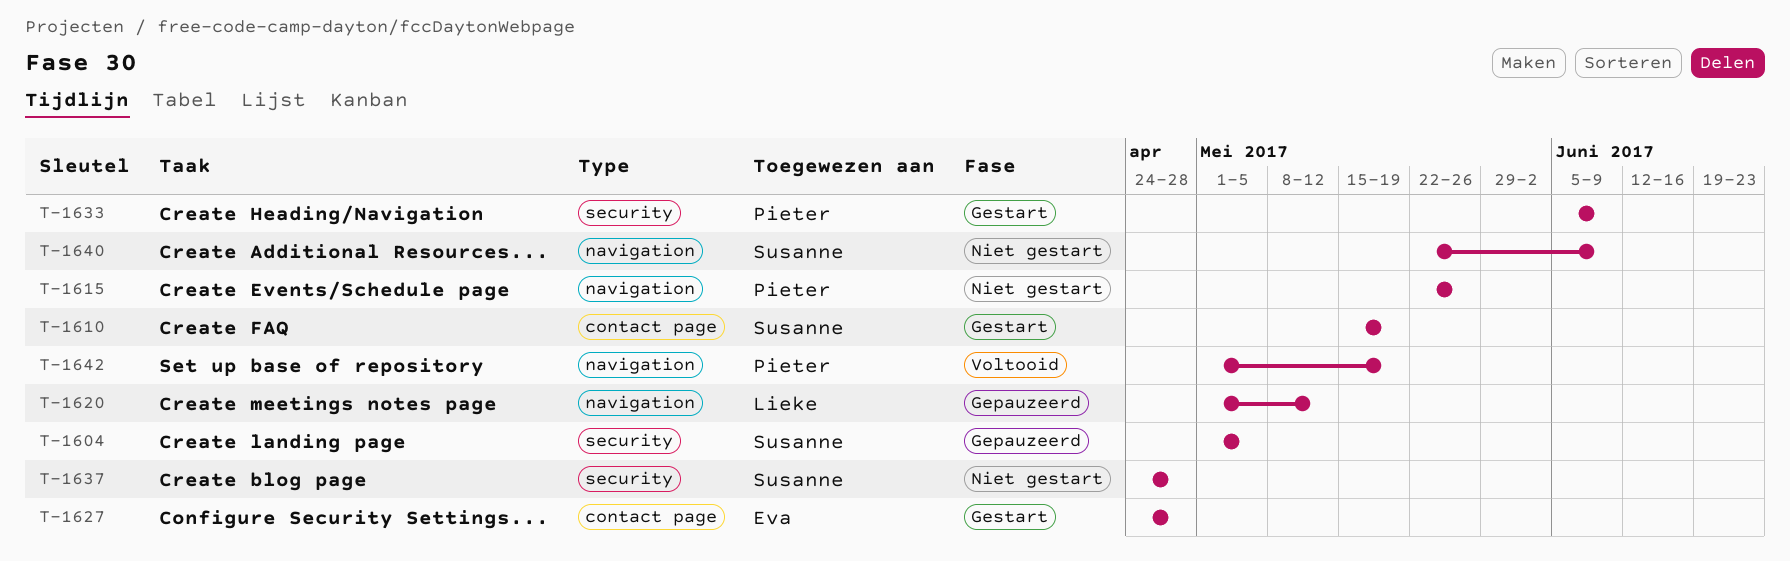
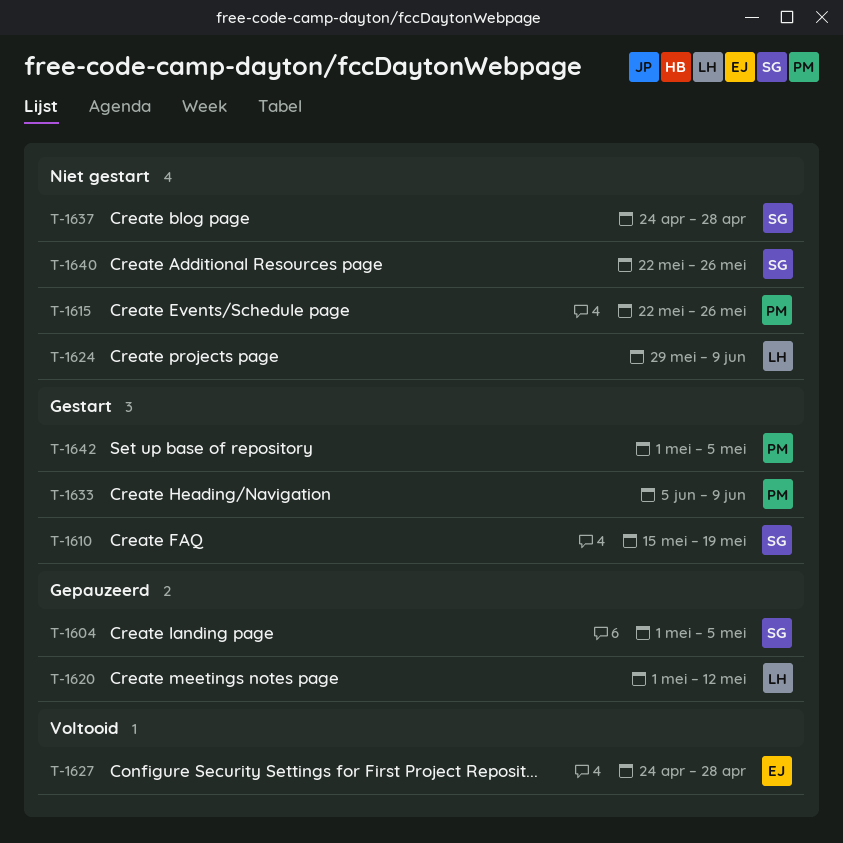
T-1624: none -> present
T-1627, status: Gestart -> Voltooid
T-1640, due: Jun 9 -> May 26
T-1642, status: Voltooid -> Gestart
T-1642, due: May 19 -> May 5

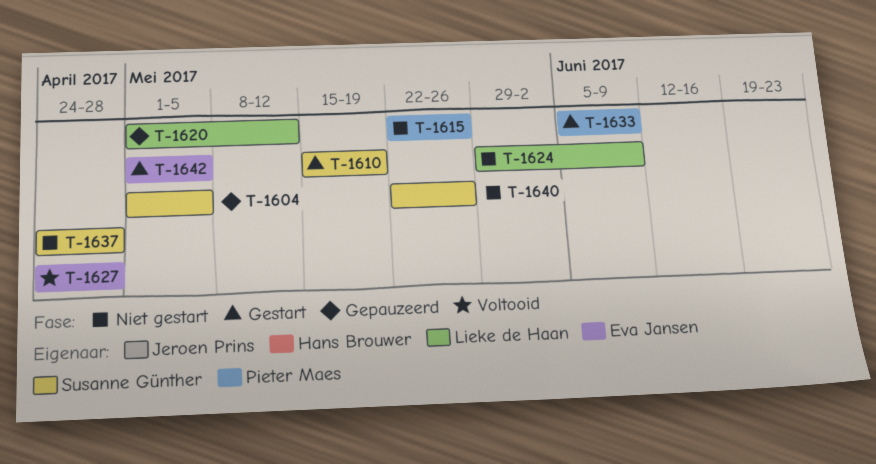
T-1642, owner: Pieter Maes -> Eva Jansen

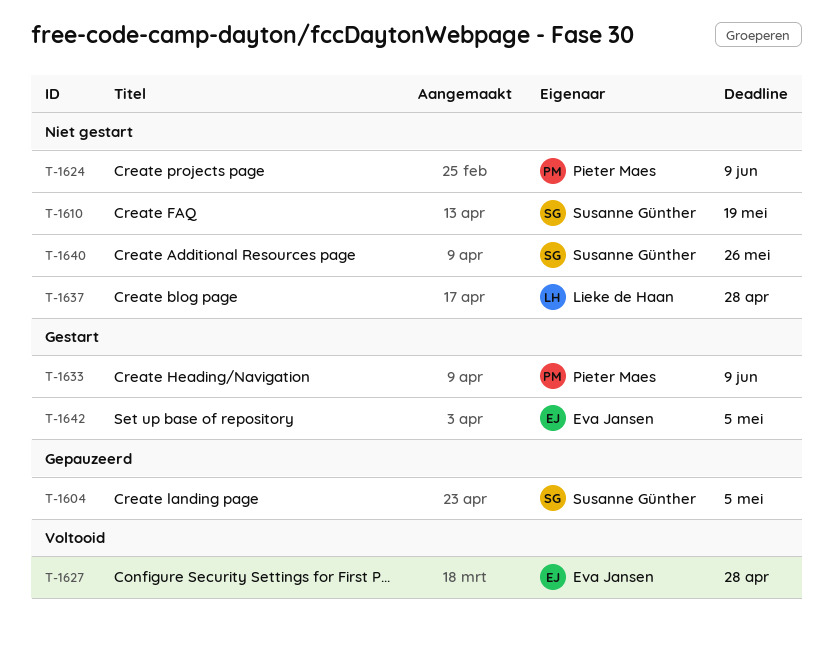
T-1610, status: Gestart -> Niet gestart
T-1615: present -> none
T-1620: present -> none
T-1624, owner: Lieke de Haan -> Pieter Maes
T-1637, owner: Susanne Günther -> Lieke de Haan

